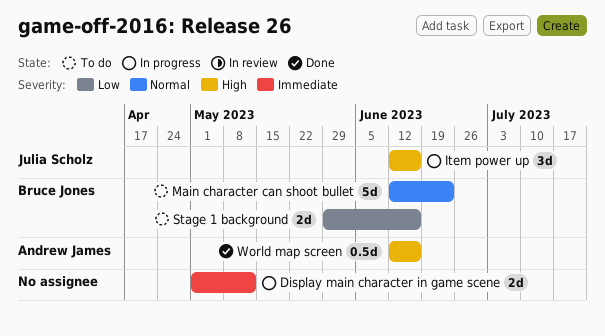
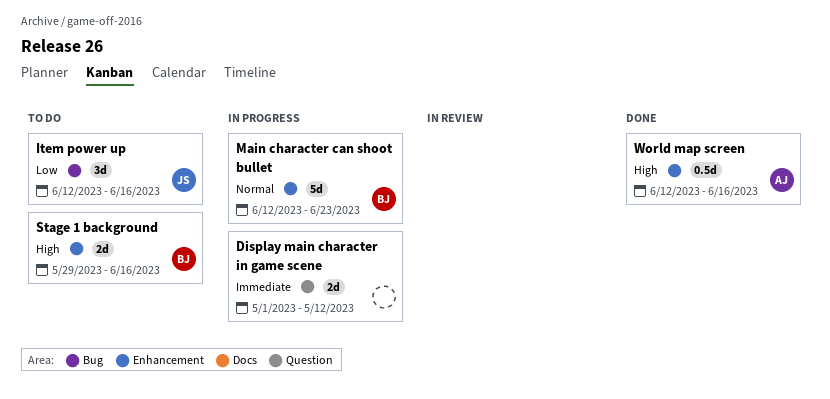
Item power up, status: In progress -> To do
Item power up, priority: High -> Low
Main character can shoot bullet, status: To do -> In progress
Stage 1 background, priority: Low -> High

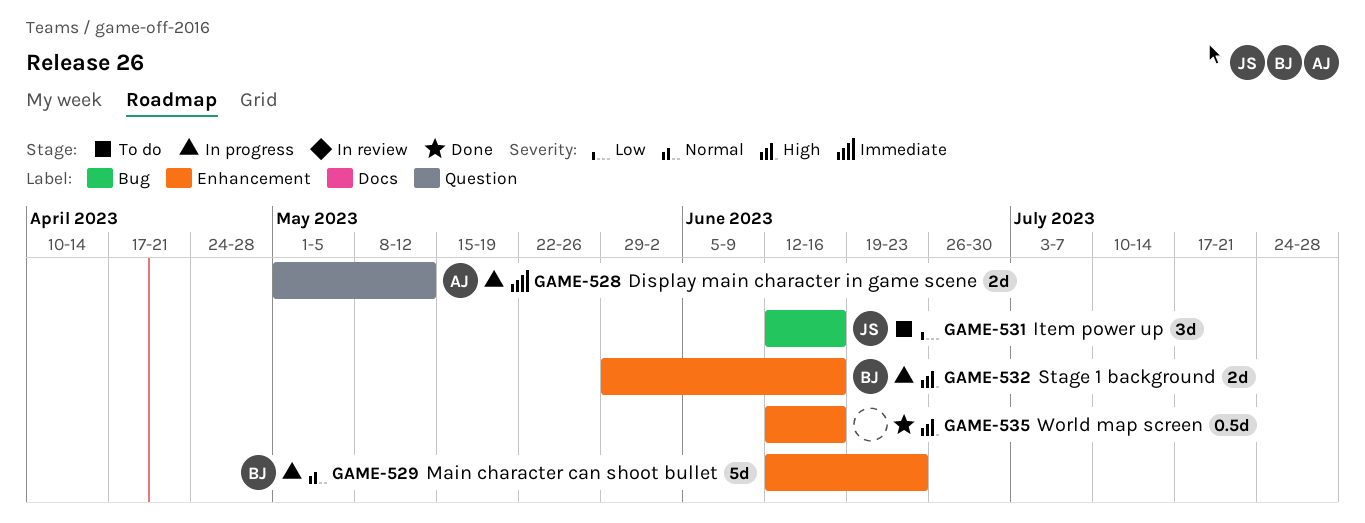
Display main character in game scene, owner: none -> AJ
Stage 1 background, status: To do -> In progress
World map screen, owner: AJ -> none

